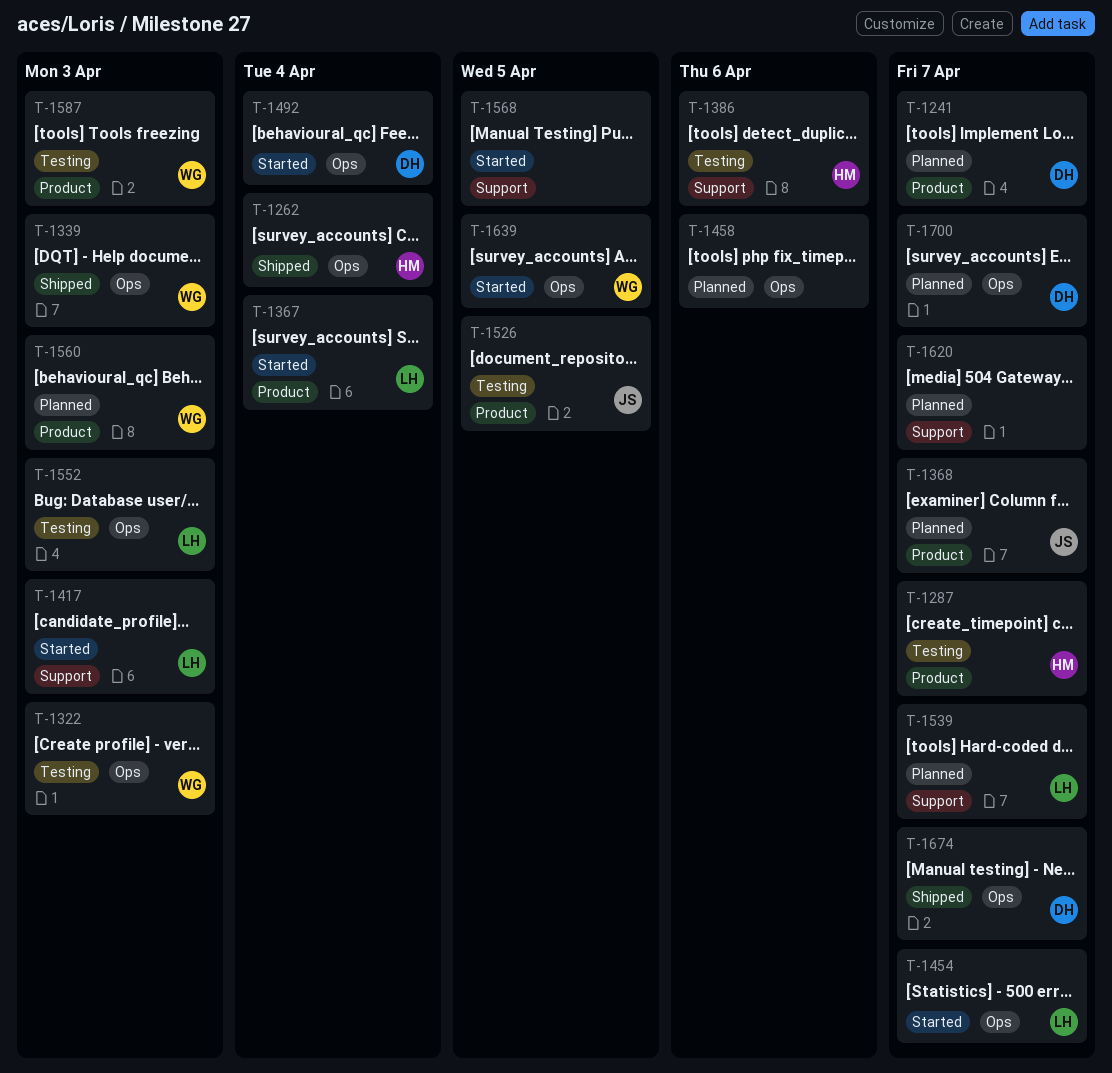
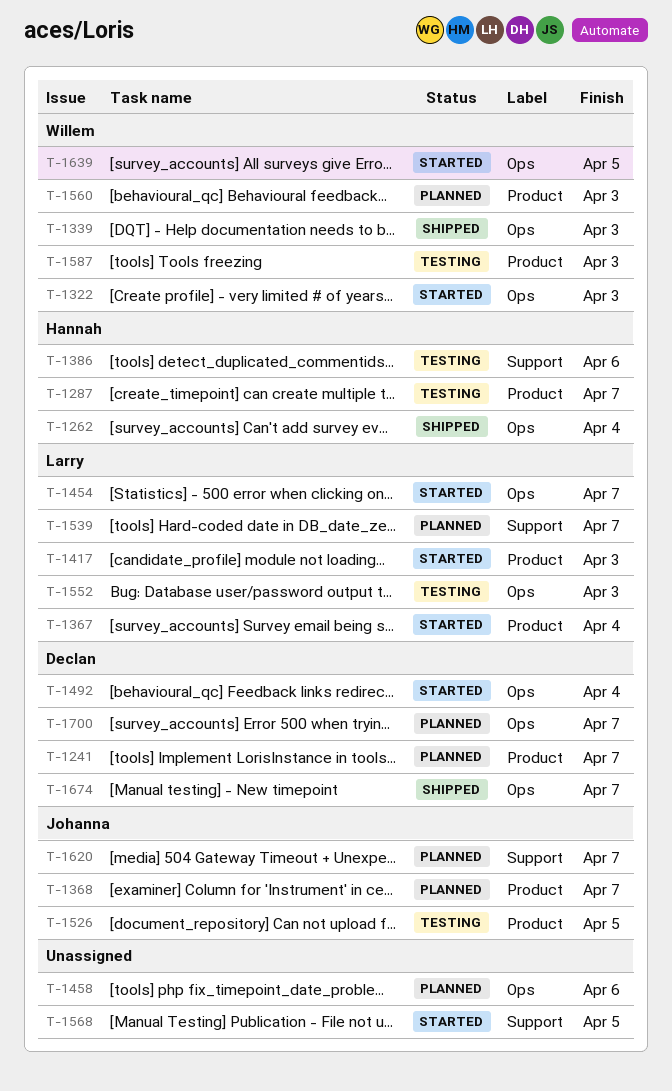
T-1322, status: Testing -> Started
T-1417, label: Support -> Product
T-1620, owner: none -> Johanna

